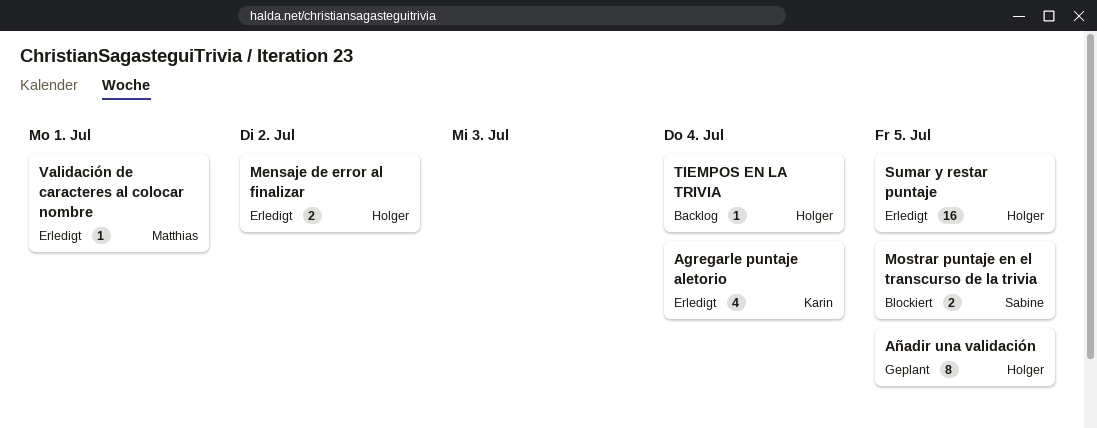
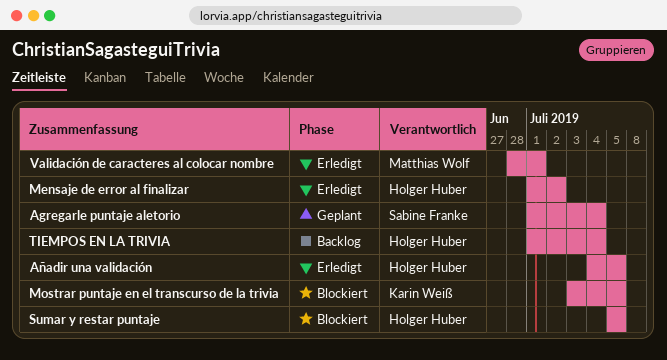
Agregarle puntaje aletorio, status: Erledigt -> Geplant
Agregarle puntaje aletorio, owner: Karin Weiß -> Sabine Franke
Añadir una validación, status: Geplant -> Erledigt
Mostrar puntaje en el transcurso de la trivia, owner: Sabine Franke -> Karin Weiß
Sumar y restar puntaje, status: Erledigt -> Blockiert

